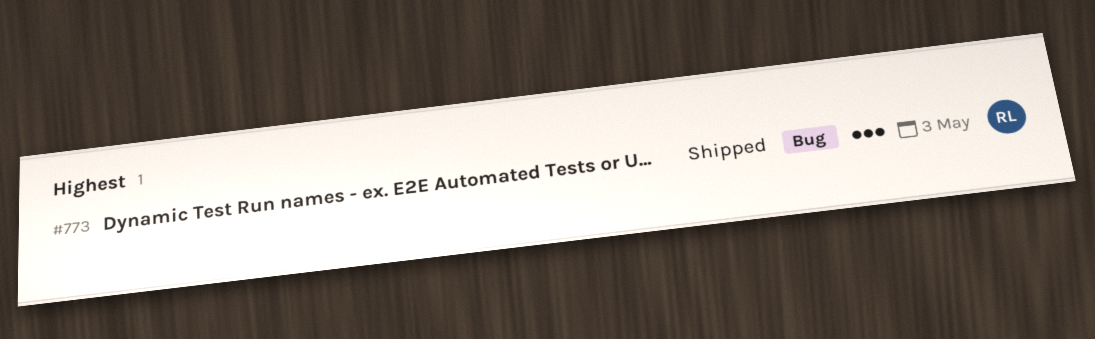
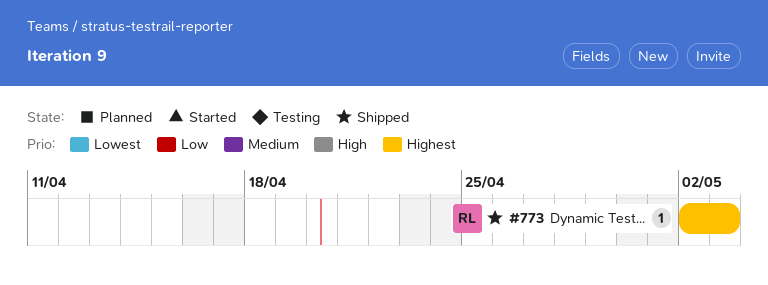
#773, estimate: 3 -> 1

